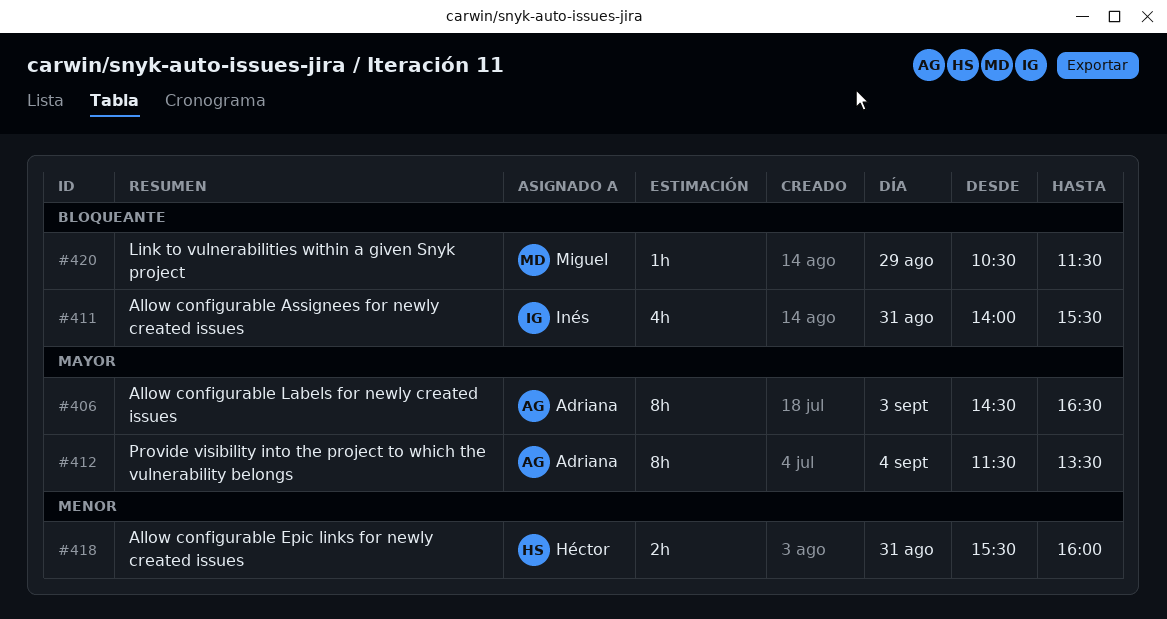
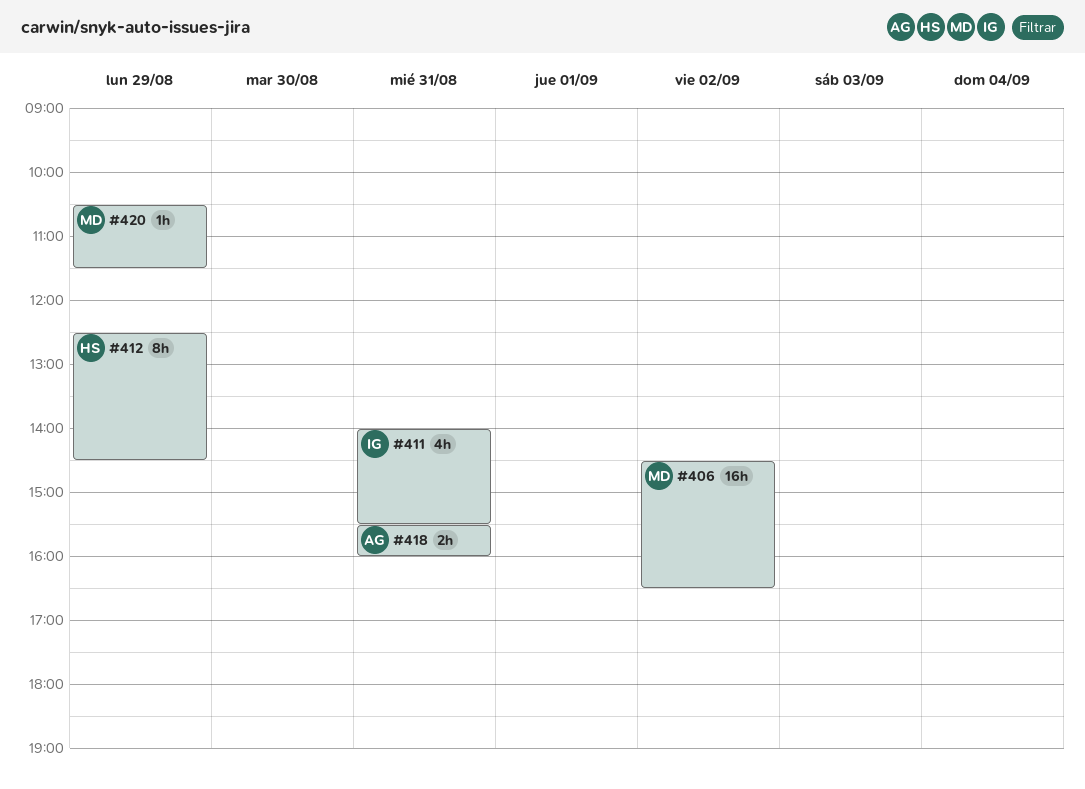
#406, owner: Adriana -> Miguel
#406, estimate: 8h -> 16h
#406, day: Sep 3 -> Sep 2
#412, owner: Adriana -> Héctor
#412, day: Sep 4 -> Aug 29
#412, begins: 11:30 -> 12:30
#412, ends: 13:30 -> 14:30
#418, owner: Héctor -> Adriana

